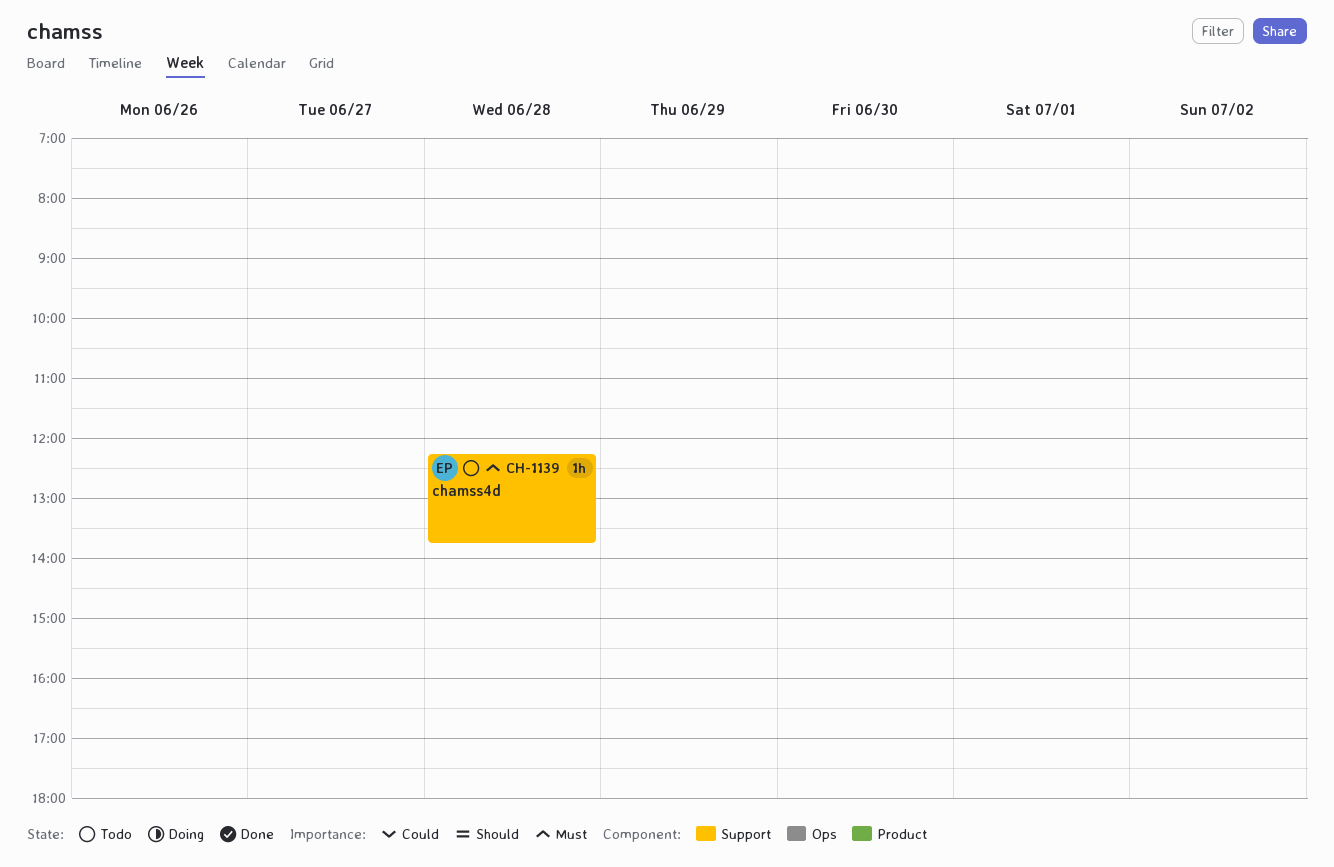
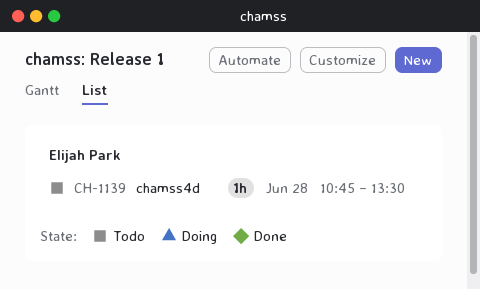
CH-1139, begins: 12:15 -> 10:45
CH-1139, ends: 13:45 -> 13:30

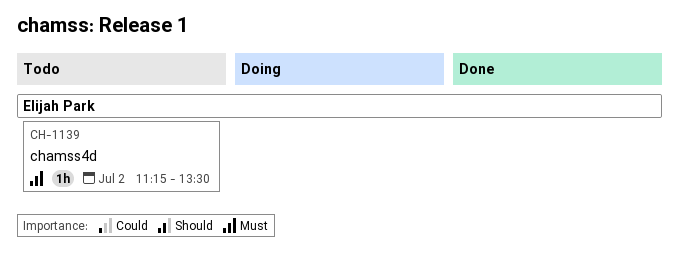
CH-1139, day: Jun 28 -> Jul 2
CH-1139, begins: 10:45 -> 11:15

